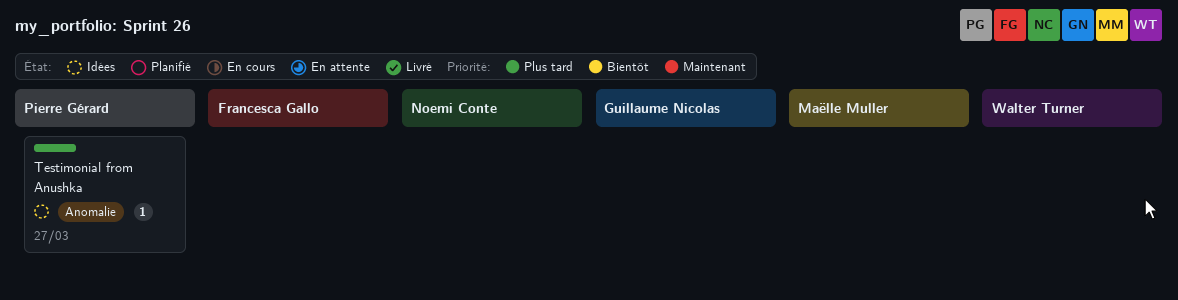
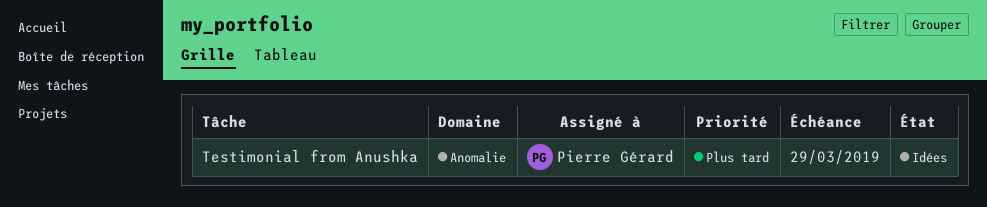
Testimonial from Anushka, due: Mar 27 -> Mar 29

